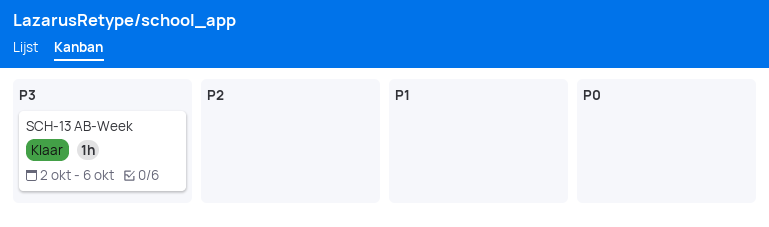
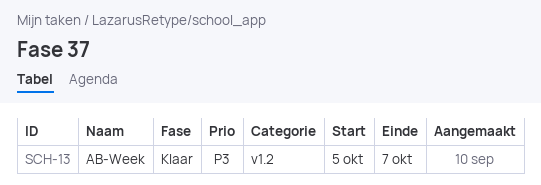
SCH-13, start: Oct 2 -> Oct 5
SCH-13, due: Oct 6 -> Oct 7

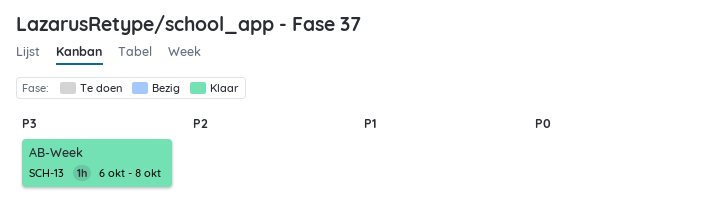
SCH-13, start: Oct 5 -> Oct 6
SCH-13, due: Oct 7 -> Oct 8

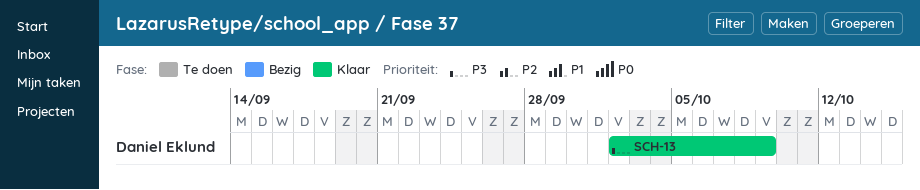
SCH-13, start: Oct 6 -> Oct 2
SCH-13, due: Oct 8 -> Oct 9

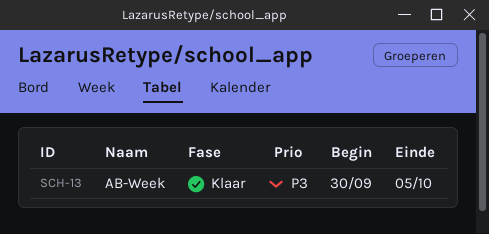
SCH-13, start: Oct 2 -> Sep 30
SCH-13, due: Oct 9 -> Oct 5

